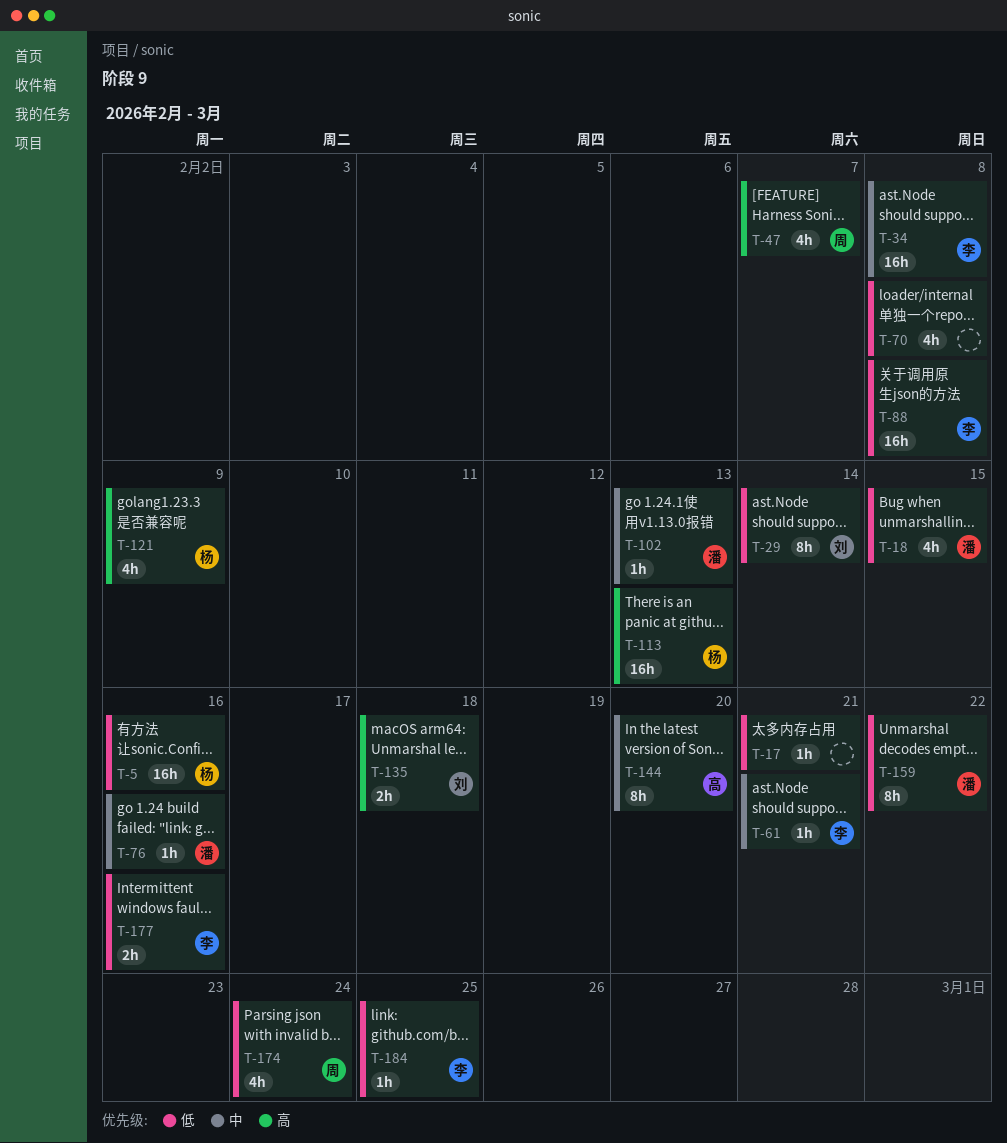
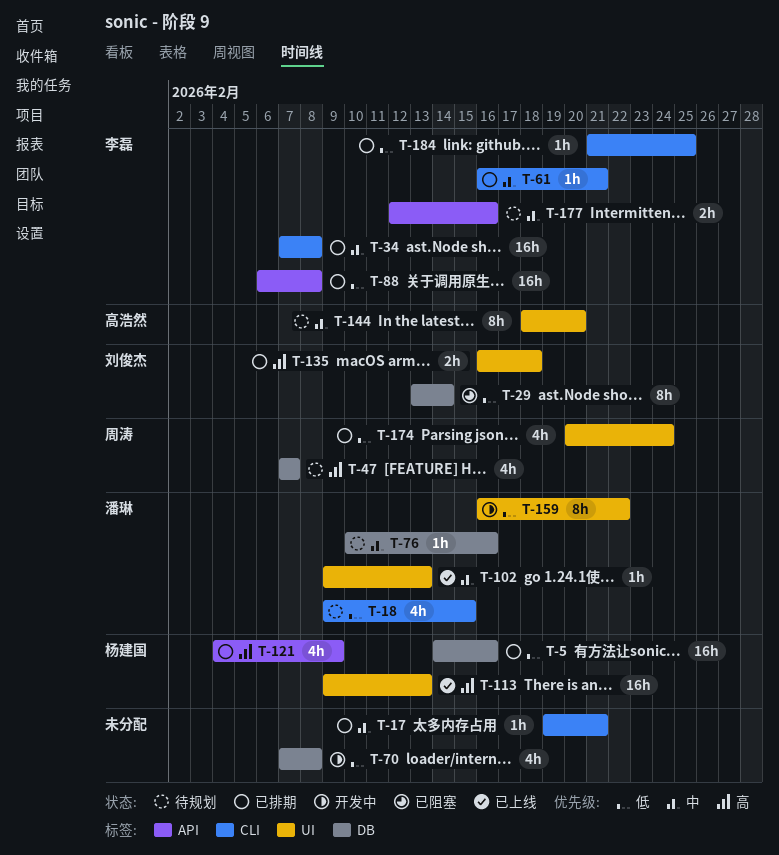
T-17, priority: 低 -> 中
T-177, priority: 低 -> 中

